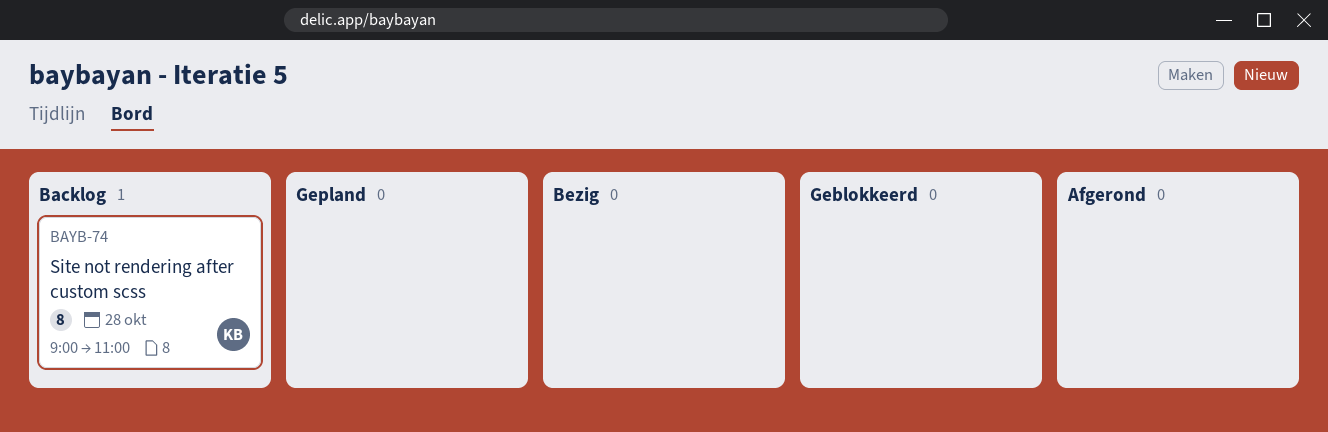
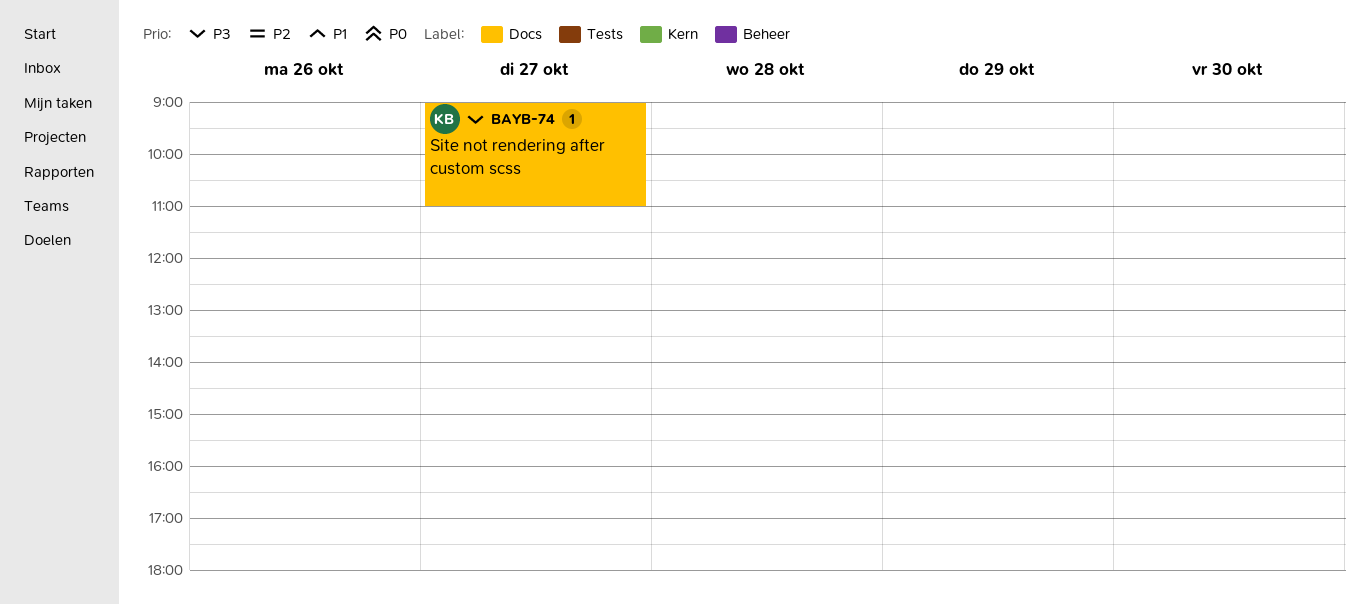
BAYB-74, estimate: 8 -> 1
BAYB-74, day: Oct 28 -> Oct 27

